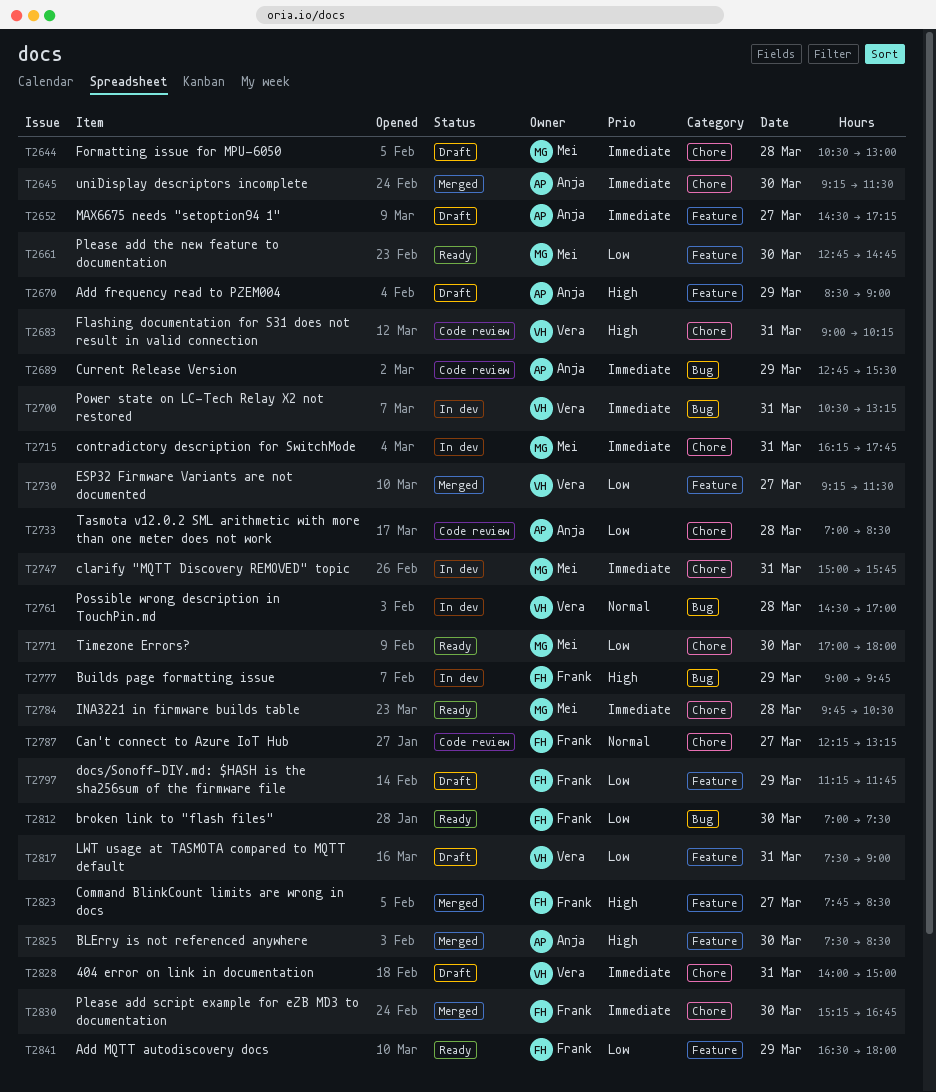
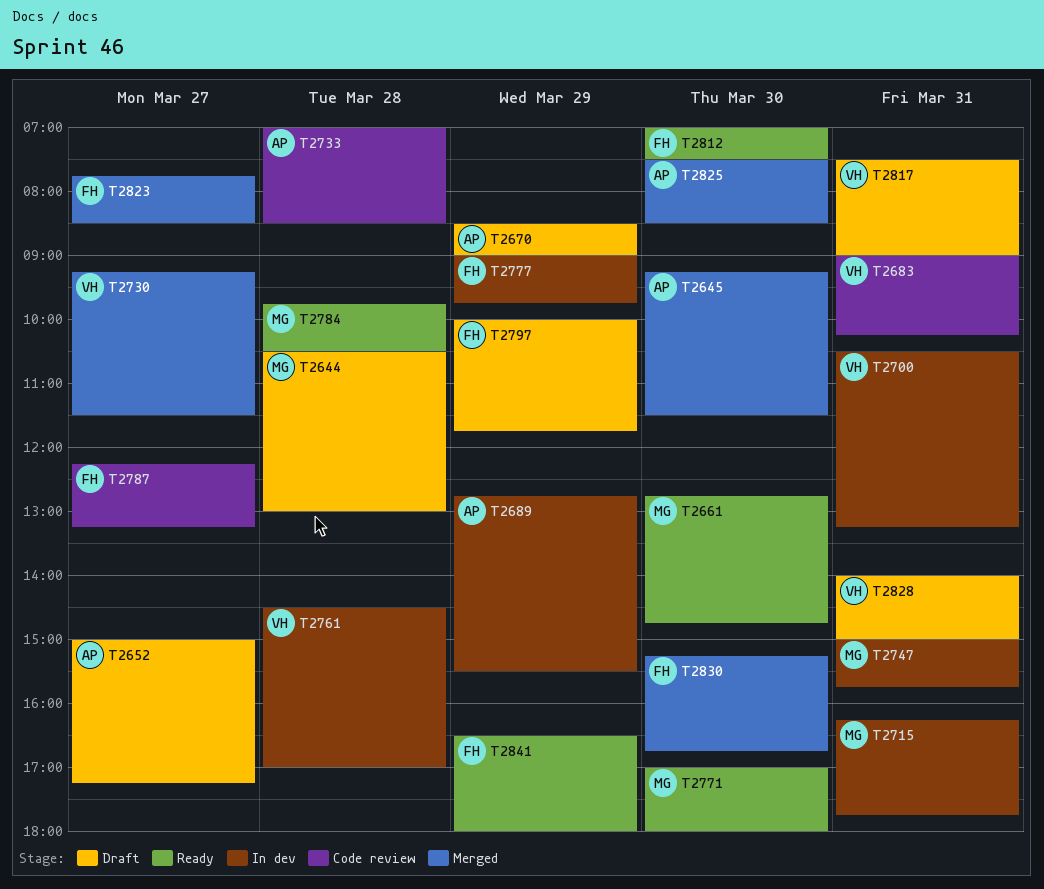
T2652, begins: 14:30 -> 15:00
T2689, status: Code review -> In dev
T2797, begins: 11:15 -> 10:00

